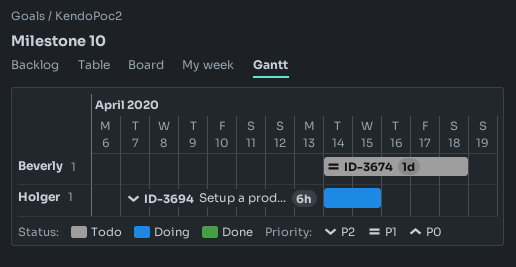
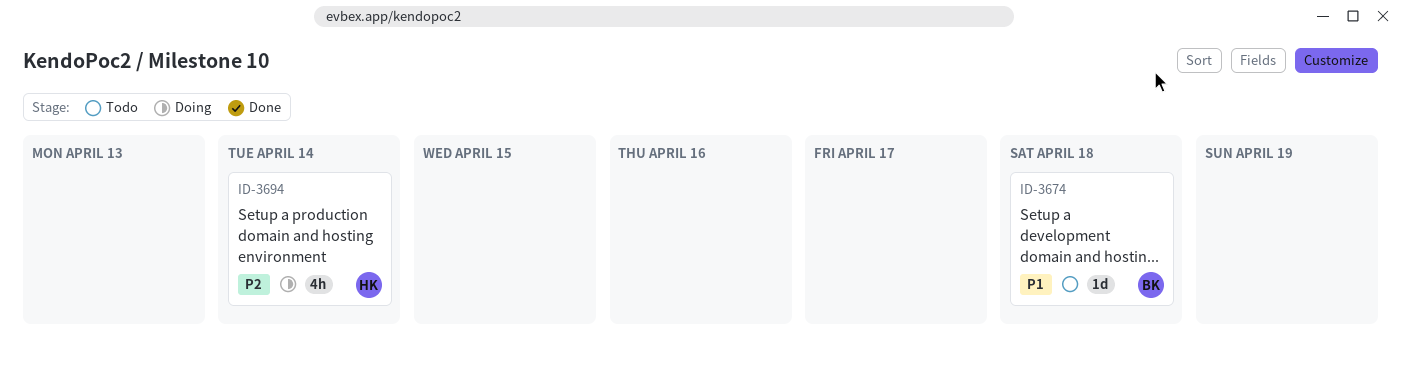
ID-3694, estimate: 6h -> 4h
ID-3694, due: Apr 15 -> Apr 14

